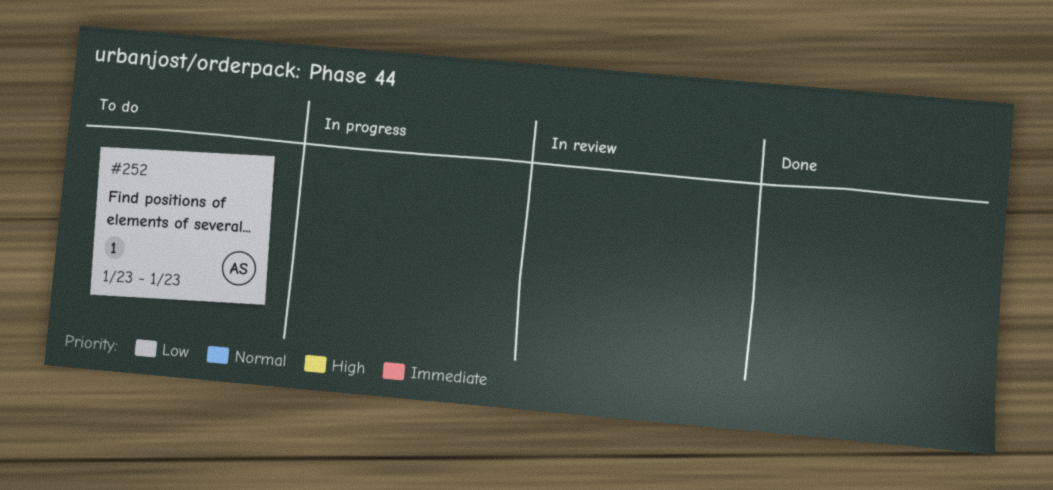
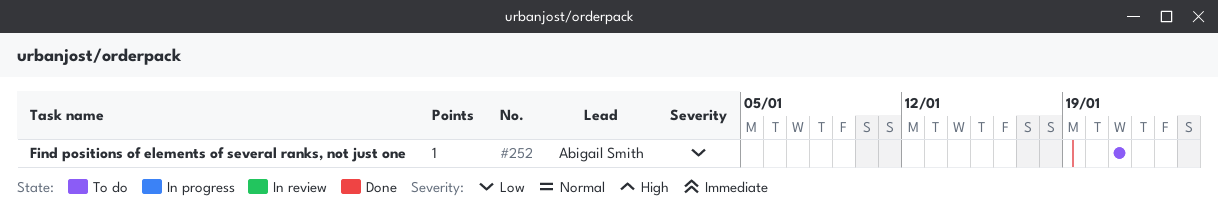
#252, start: Jan 23 -> Jan 21
#252, due: Jan 23 -> Jan 21

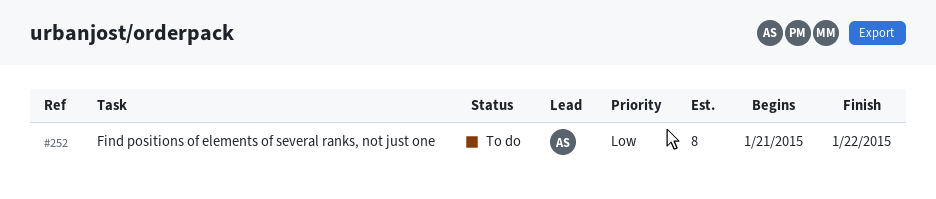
#252, estimate: 1 -> 8
#252, due: Jan 21 -> Jan 22

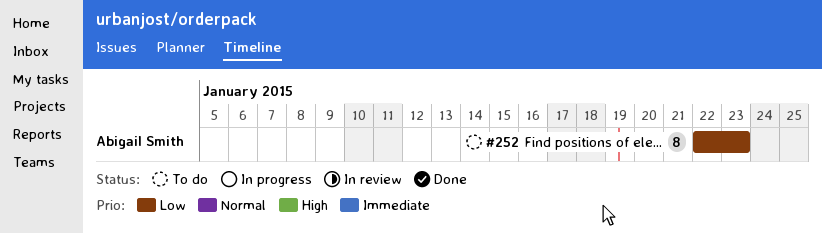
#252, start: Jan 21 -> Jan 22
#252, due: Jan 22 -> Jan 23

